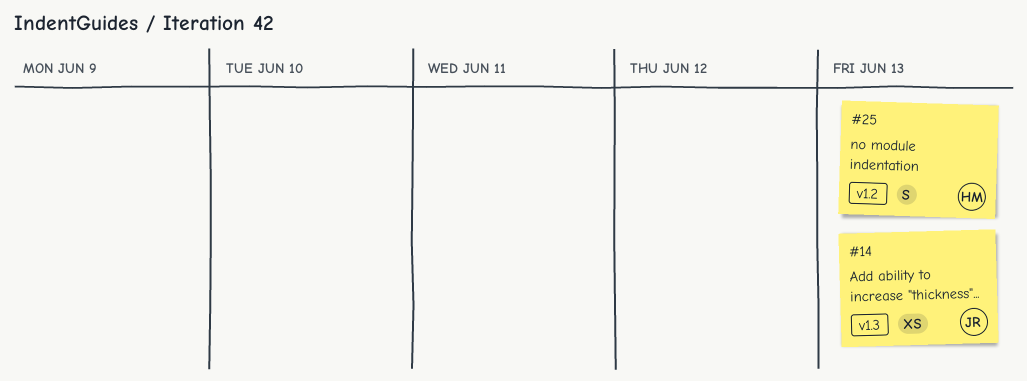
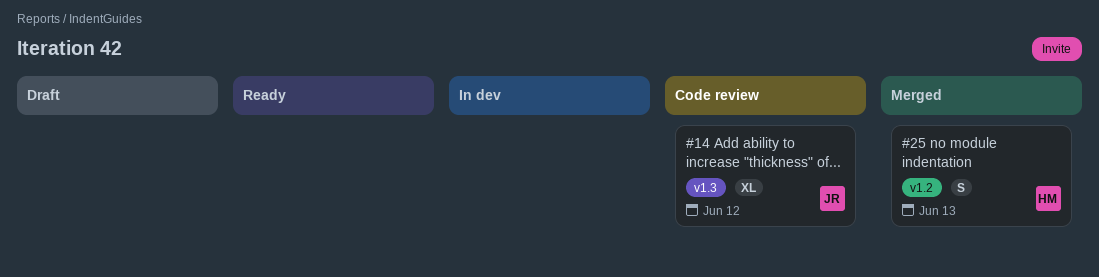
#14, estimate: XS -> XL
#14, due: Jun 13 -> Jun 12

